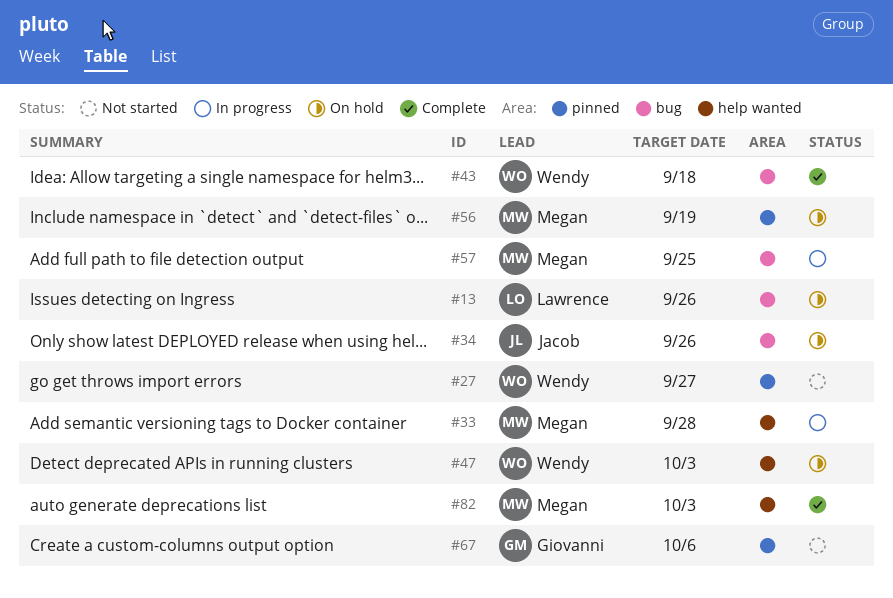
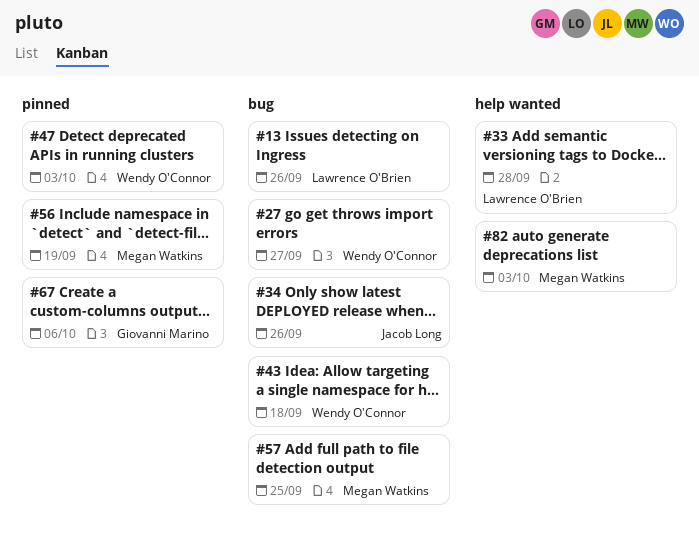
#27, label: pinned -> bug
#33, owner: Megan Watkins -> Lawrence O'Brien
#47, label: help wanted -> pinned

